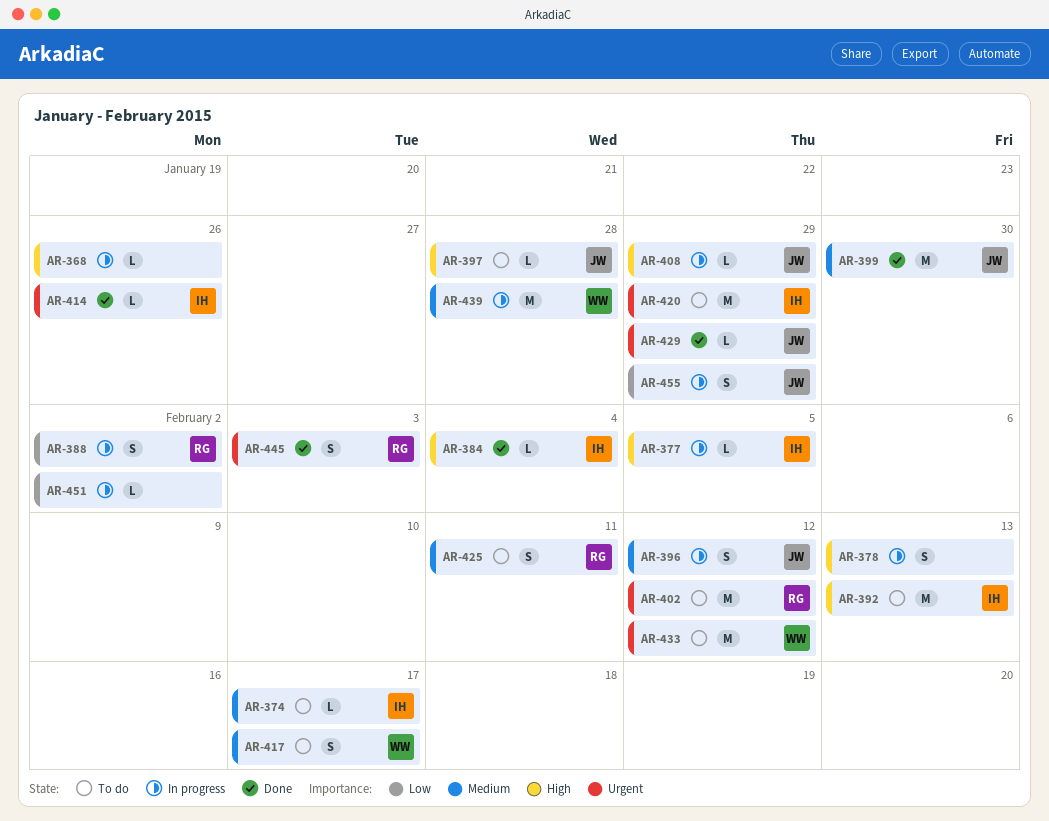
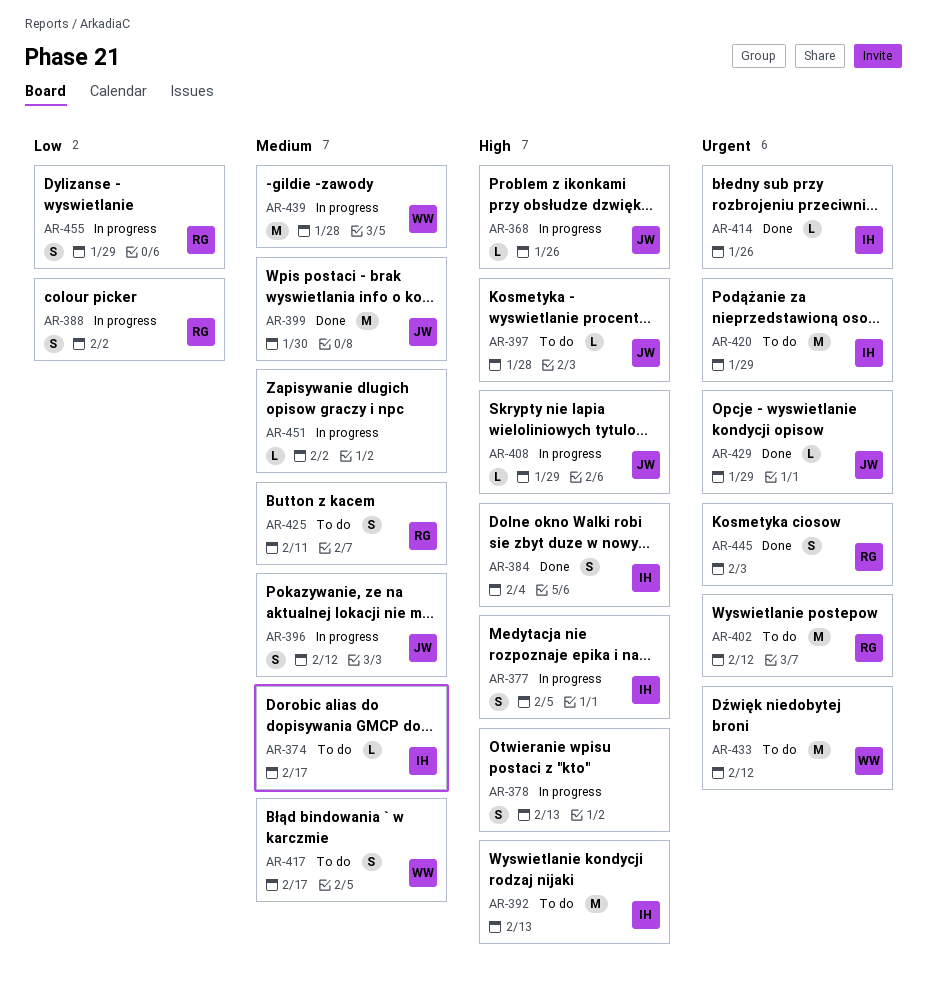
AR-368, owner: none -> JW
AR-377, estimate: L -> S
AR-384, estimate: L -> S
AR-451, priority: Low -> Medium
AR-455, owner: JW -> RG

